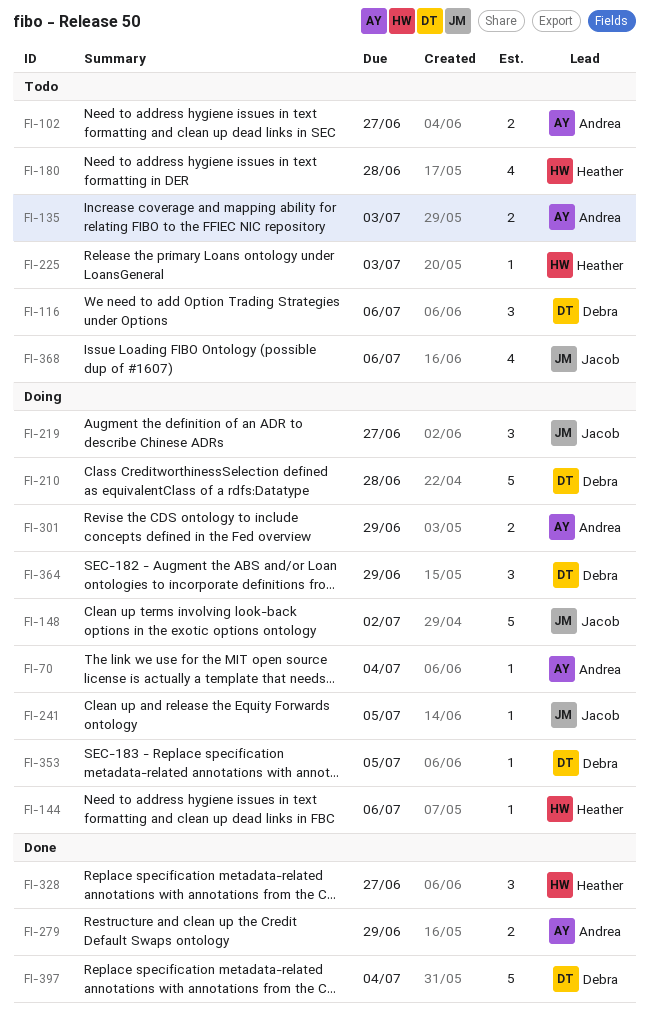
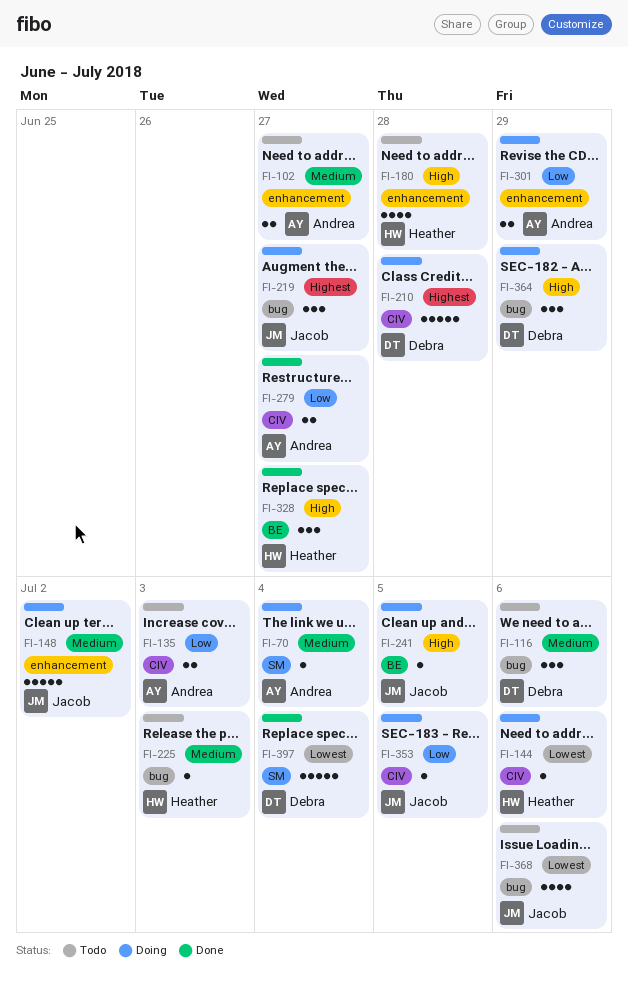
FI-279, due: Jun 29 -> Jun 27
FI-353, owner: Debra -> Jacob

